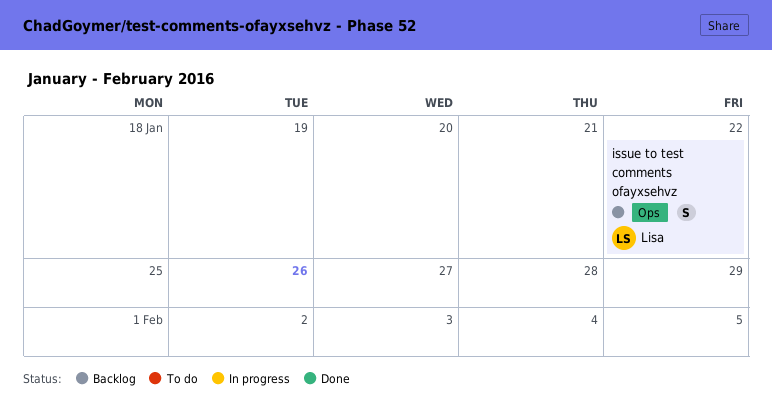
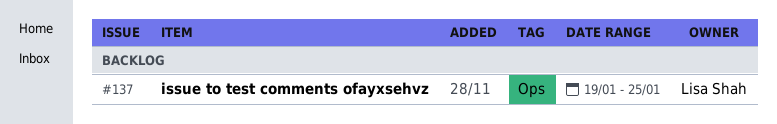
issue to test comments ofayxsehvz, due: Jan 22 -> Jan 25

